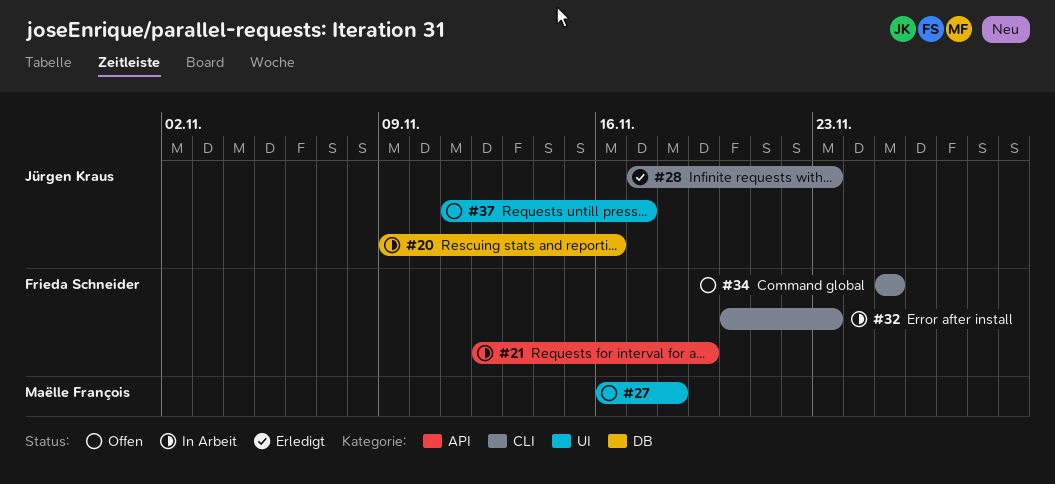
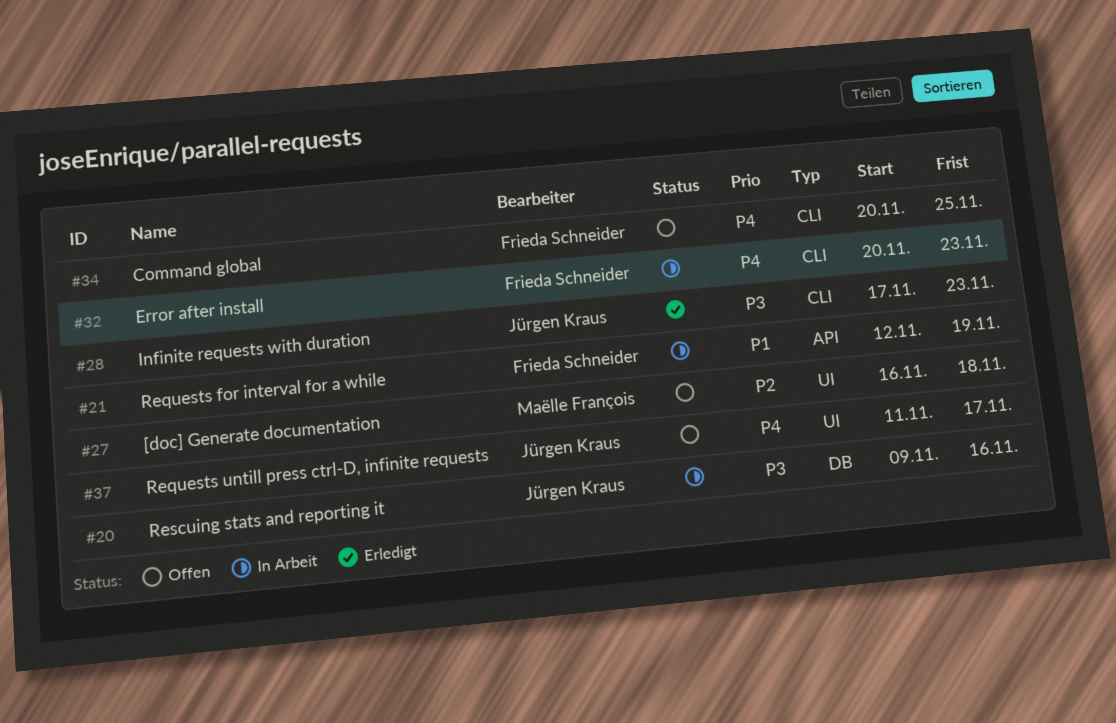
#34, start: Nov 25 -> Nov 20

